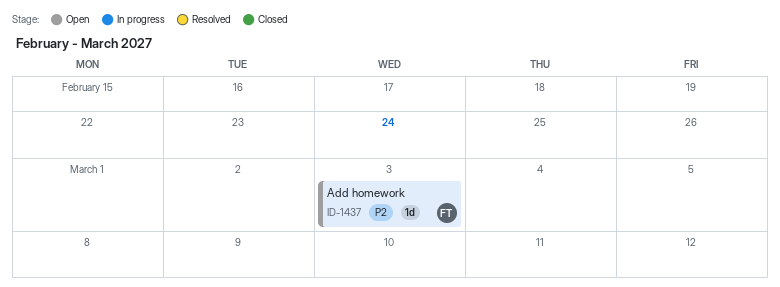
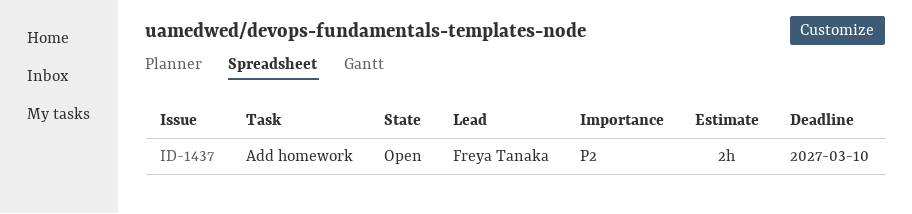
ID-1437, estimate: 1d -> 2h
ID-1437, due: Mar 3 -> Mar 10

